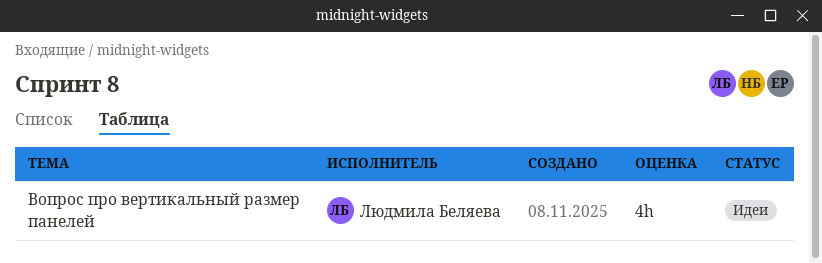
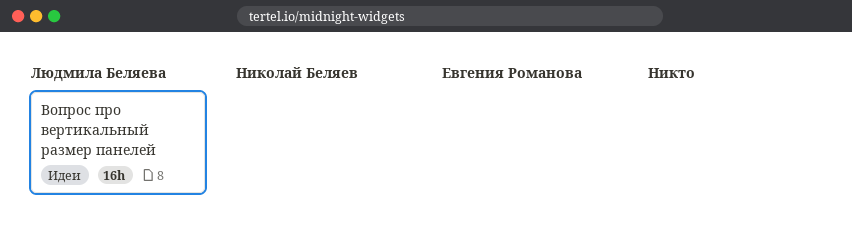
Вопрос про вертикальный размер панелей, estimate: 4h -> 16h

